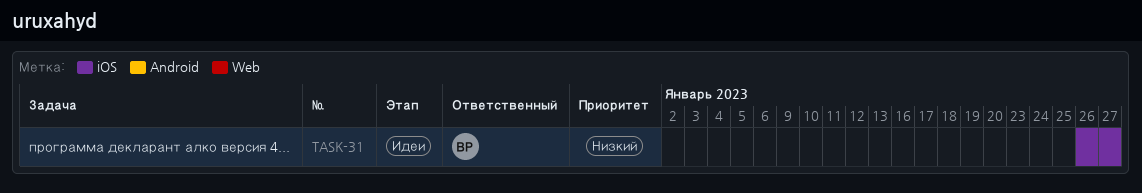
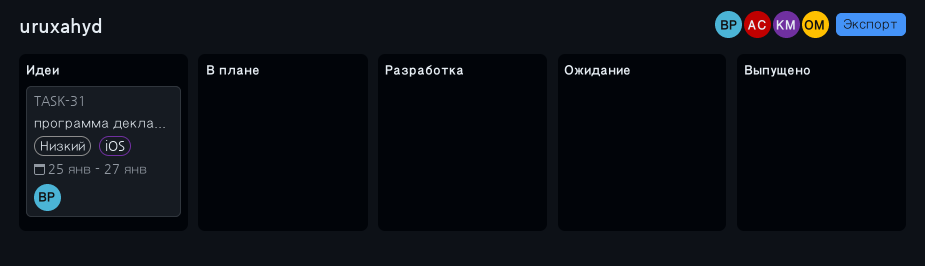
TASK-31, start: Jan 26 -> Jan 25

